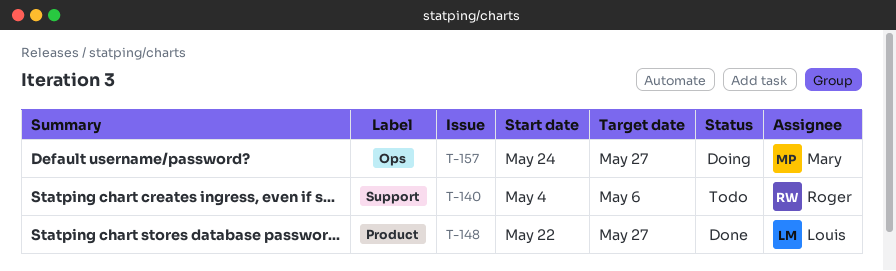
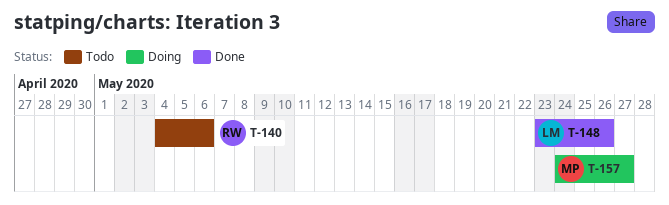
T-148, start: May 22 -> May 23
T-148, due: May 27 -> May 26

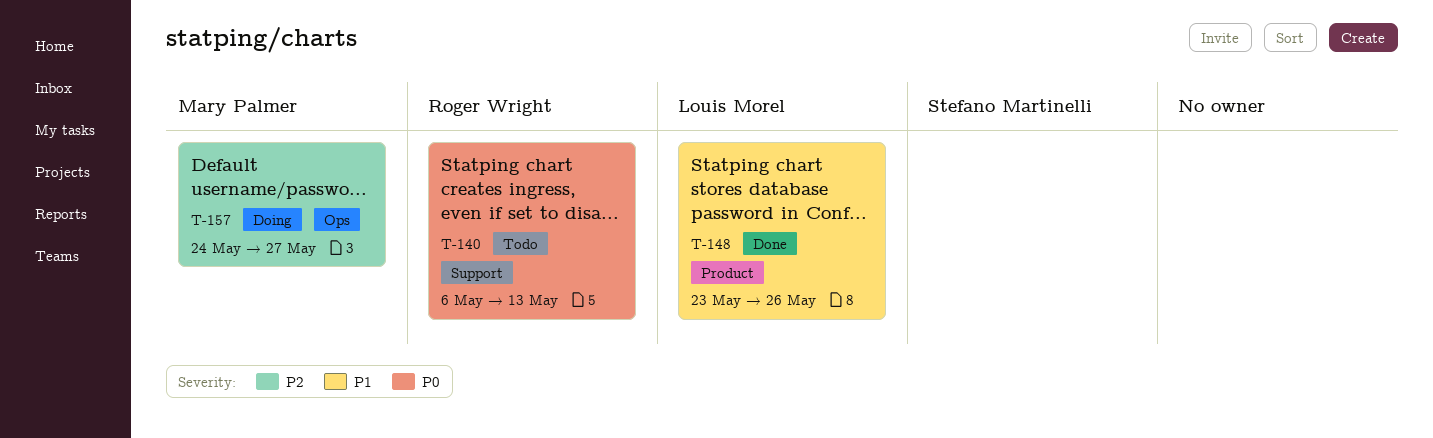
T-140, start: May 4 -> May 6
T-140, due: May 6 -> May 13

